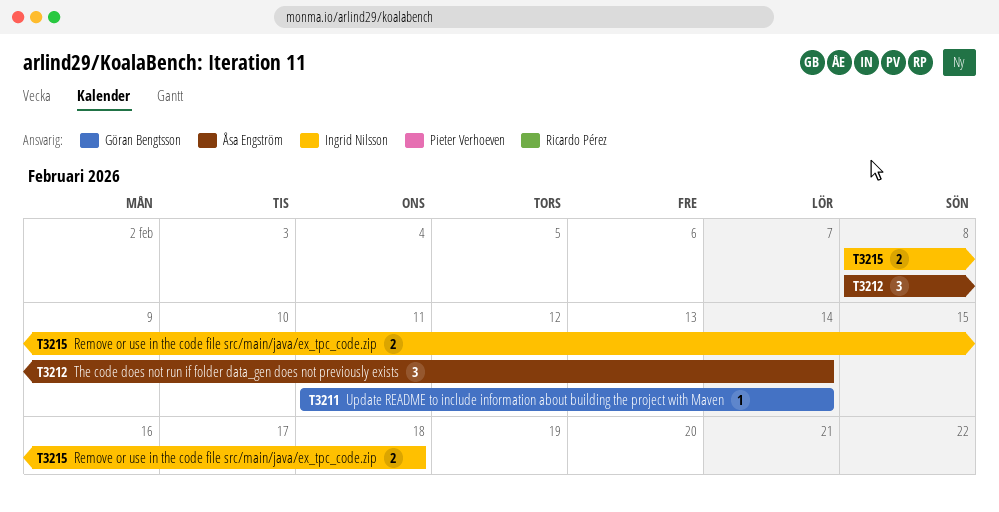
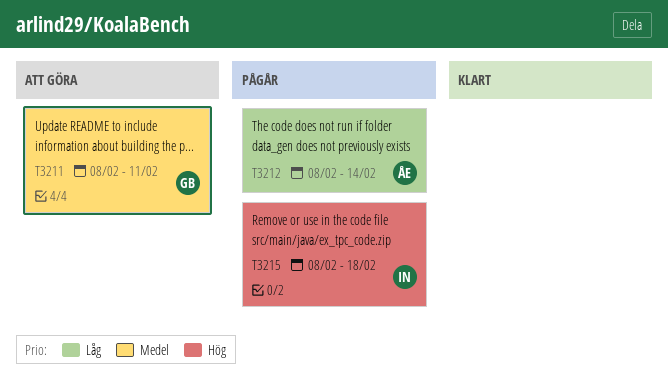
T3211, start: Feb 11 -> Feb 8
T3211, due: Feb 14 -> Feb 11

